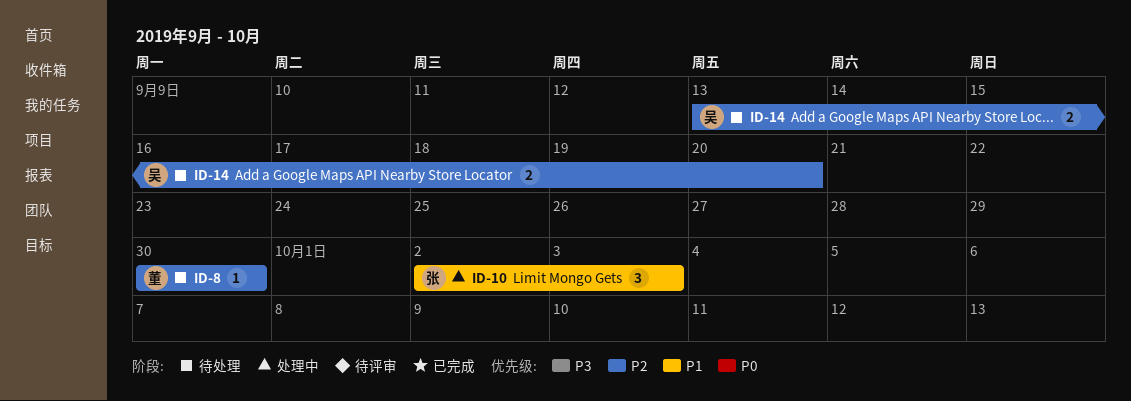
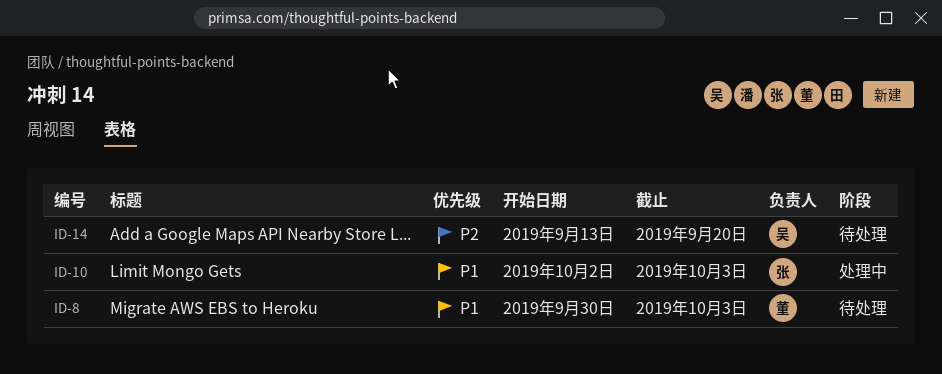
ID-8, priority: P2 -> P1
ID-8, due: Sep 30 -> Oct 3

